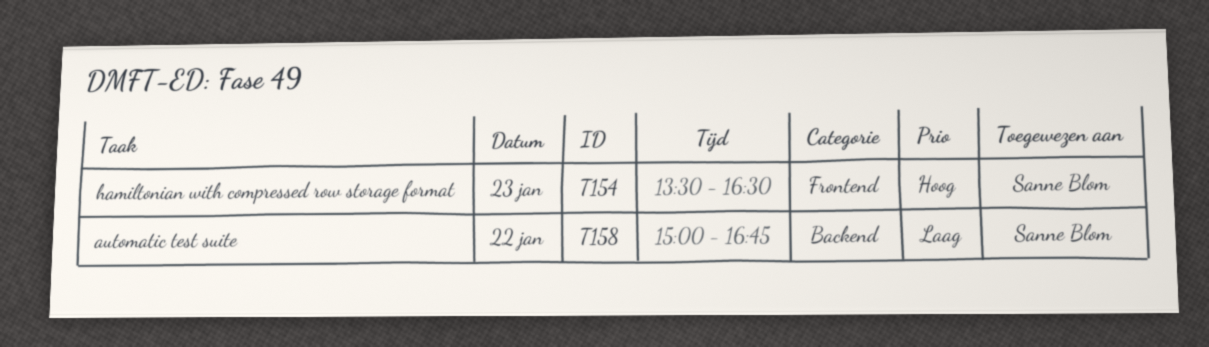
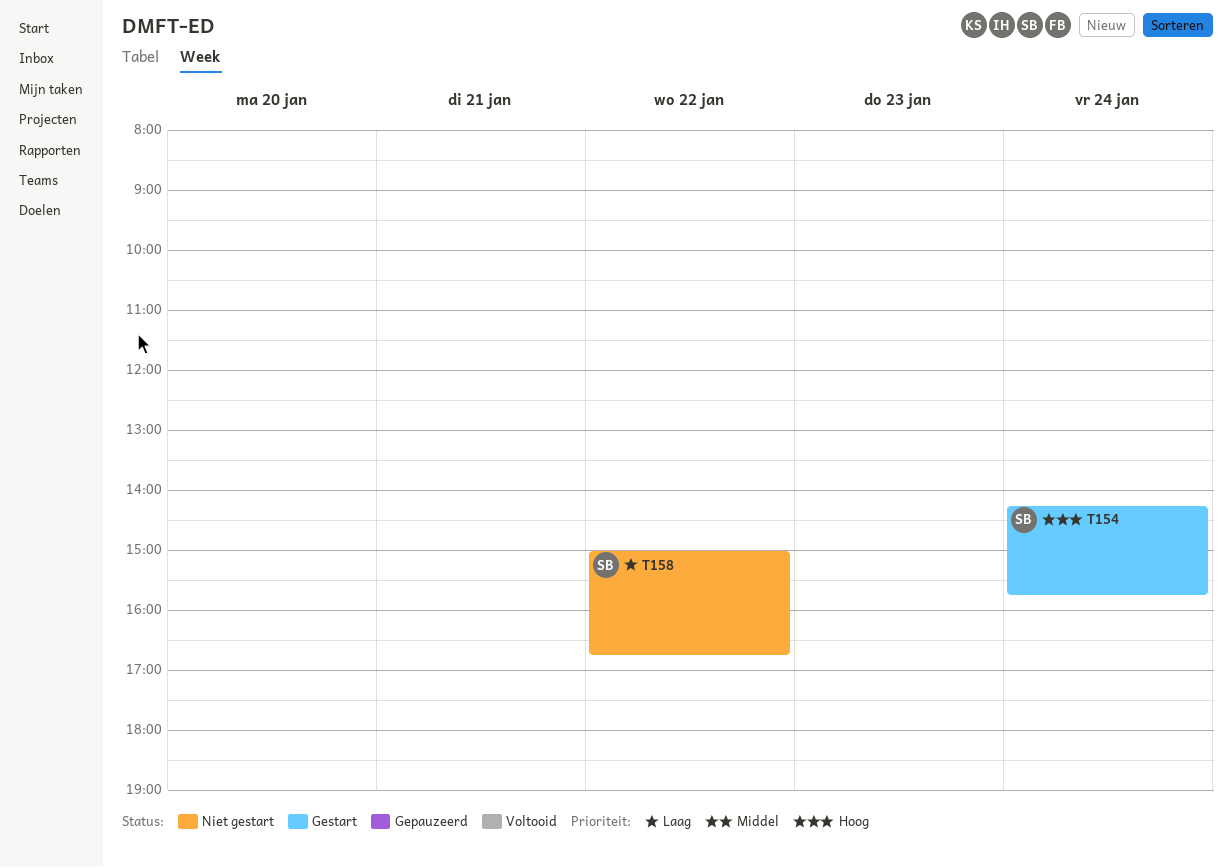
T154, day: Jan 23 -> Jan 24
T154, begins: 13:30 -> 14:15
T154, ends: 16:30 -> 15:45

